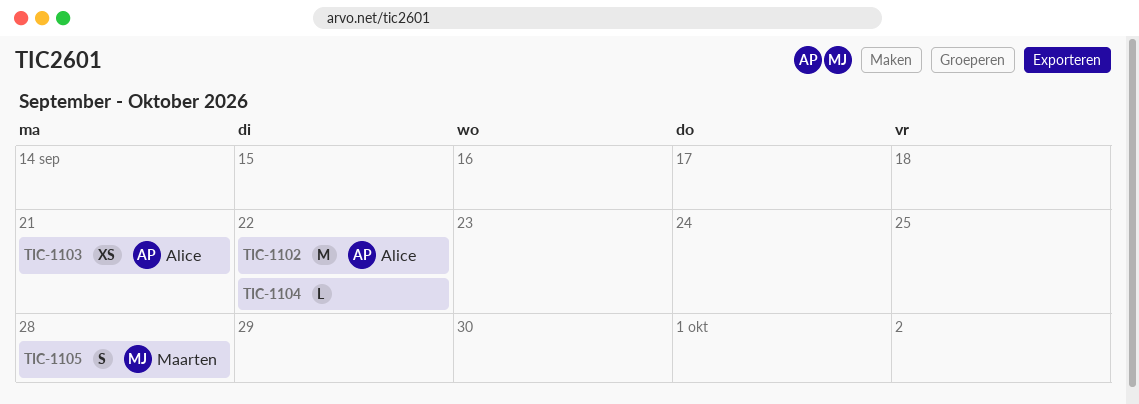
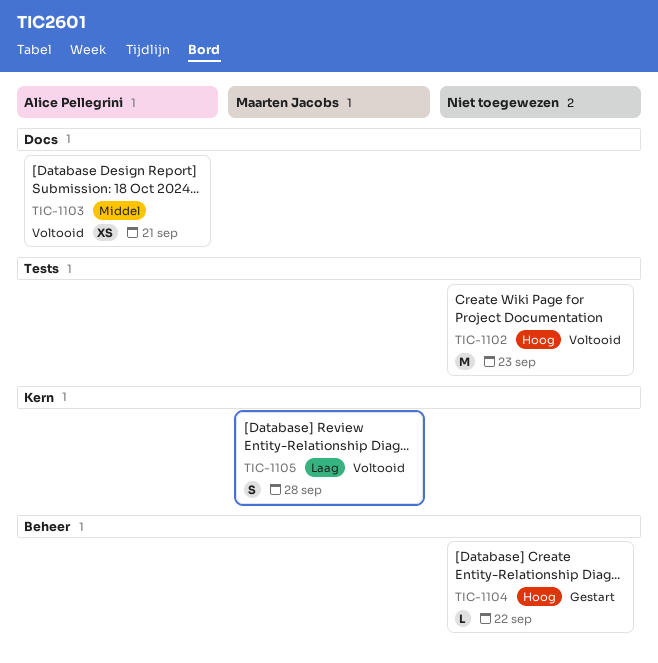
TIC-1102, owner: Alice Pellegrini -> none
TIC-1102, due: Sep 22 -> Sep 23

